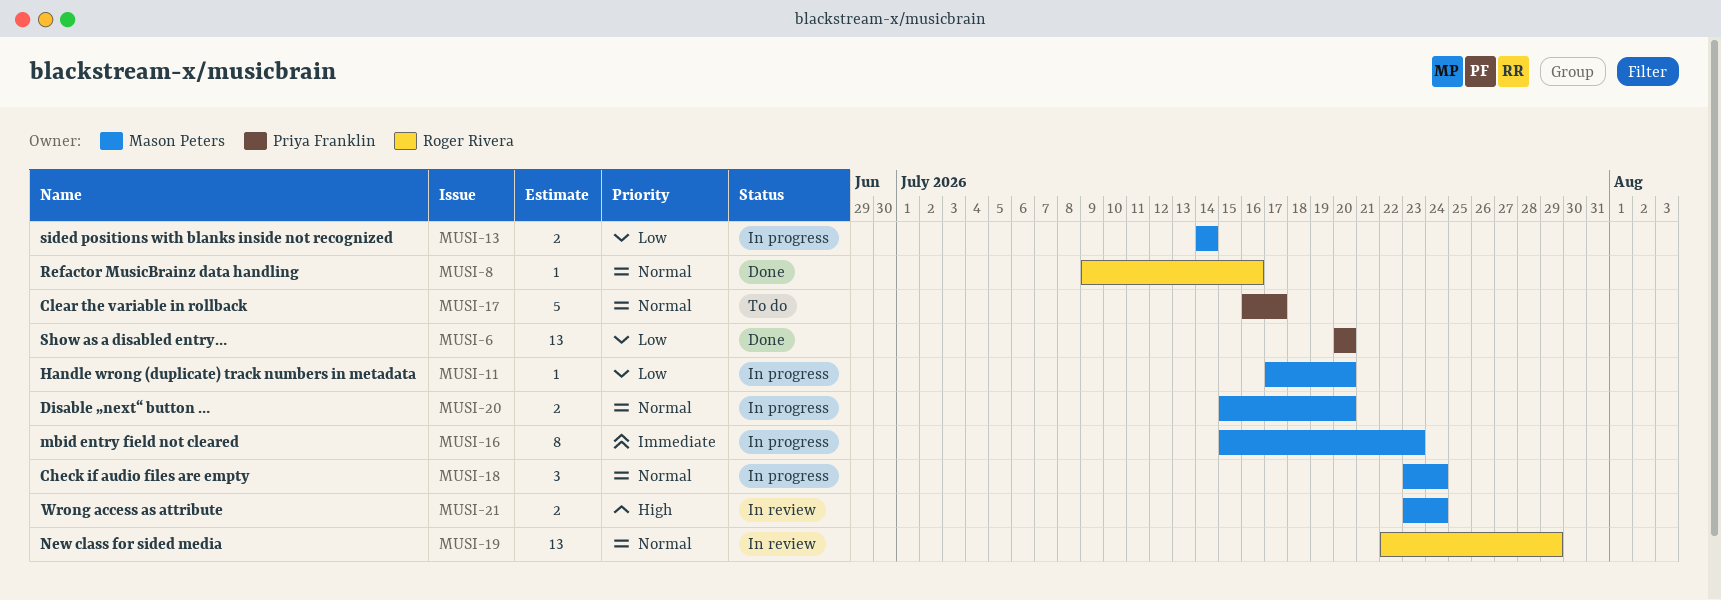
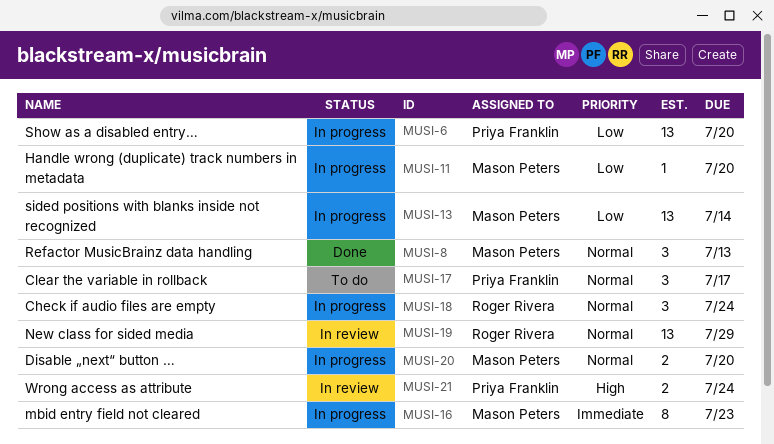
MUSI-6, status: Done -> In progress
MUSI-8, owner: Roger Rivera -> Mason Peters
MUSI-8, estimate: 1 -> 3
MUSI-8, due: Jul 16 -> Jul 13
MUSI-13, estimate: 2 -> 13
MUSI-17, estimate: 5 -> 3
MUSI-18, owner: Mason Peters -> Roger Rivera
MUSI-21, owner: Mason Peters -> Priya Franklin

